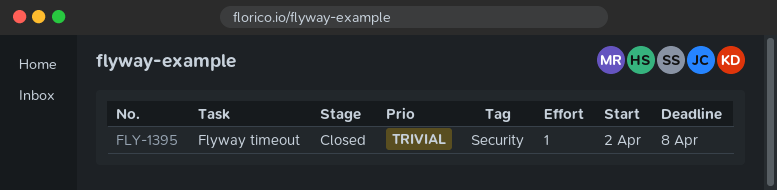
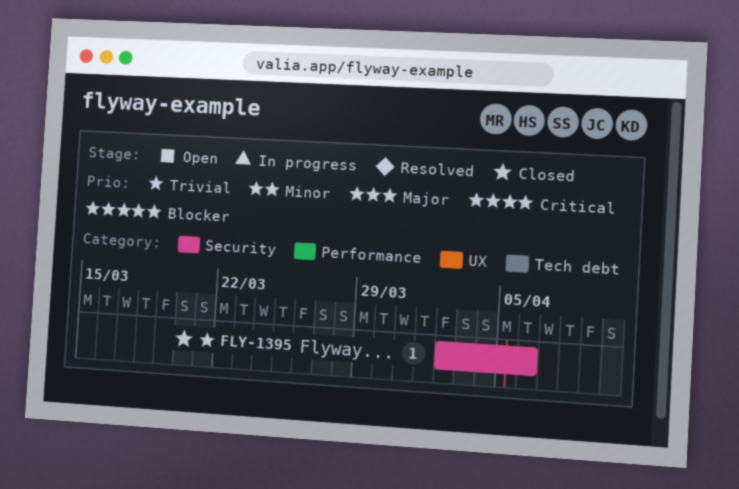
FLY-1395, due: Apr 8 -> Apr 6

